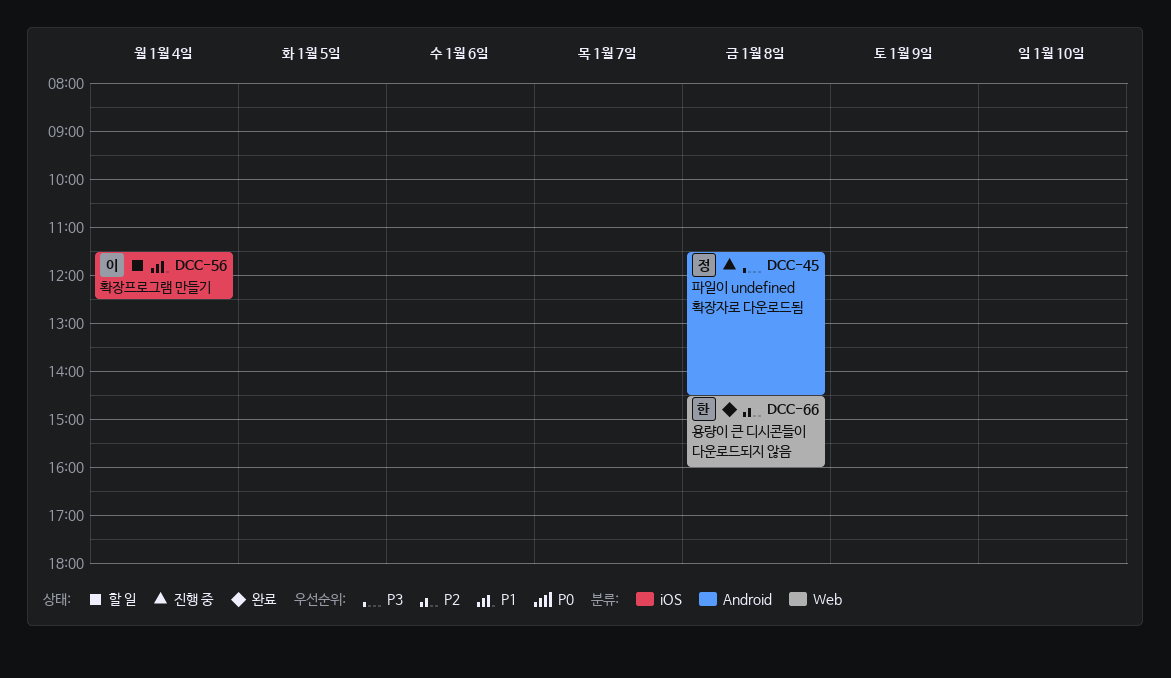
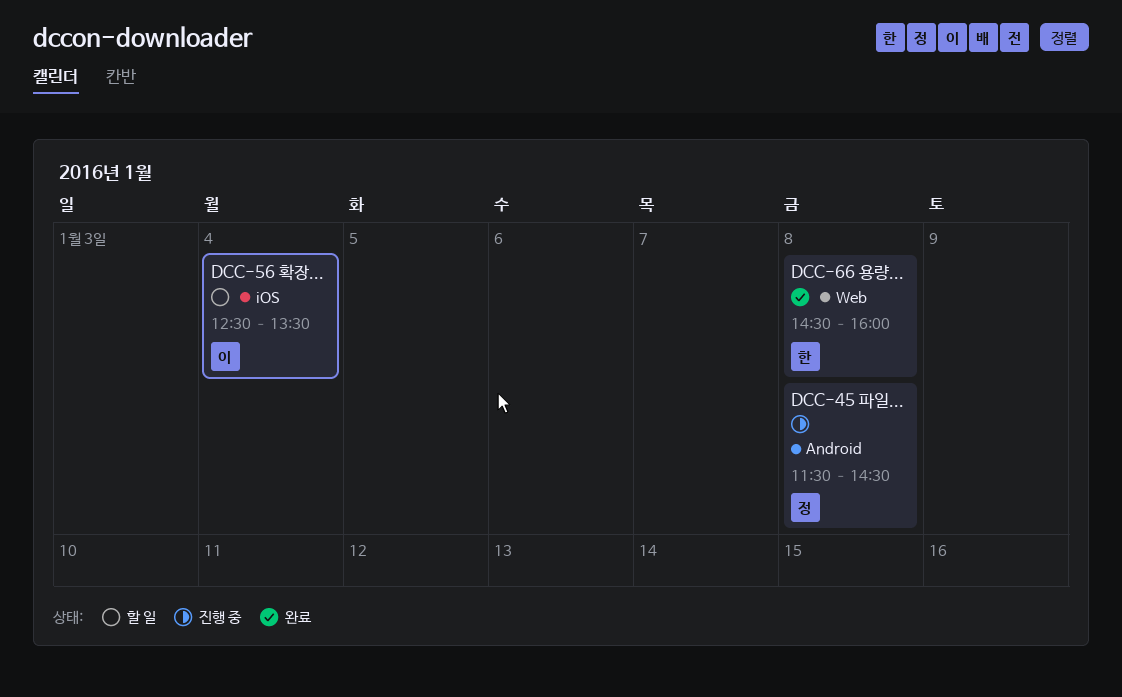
DCC-56, begins: 11:30 -> 12:30
DCC-56, ends: 12:30 -> 13:30

